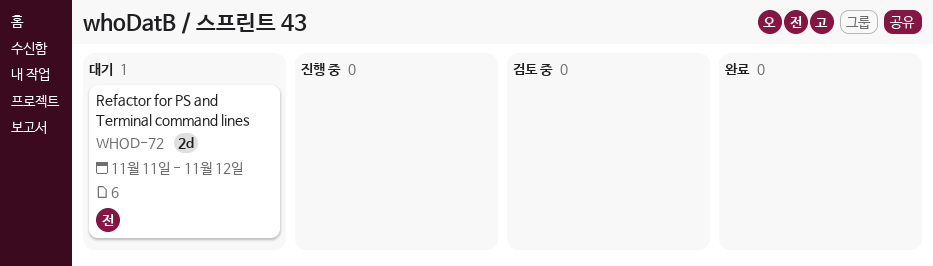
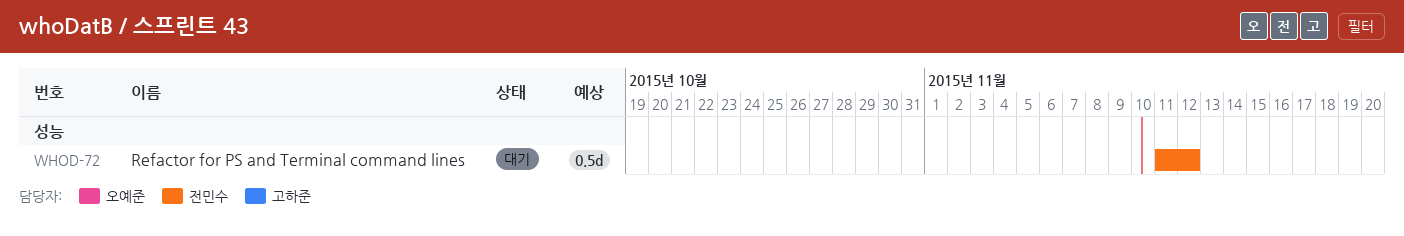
WHOD-72, estimate: 2d -> 0.5d

